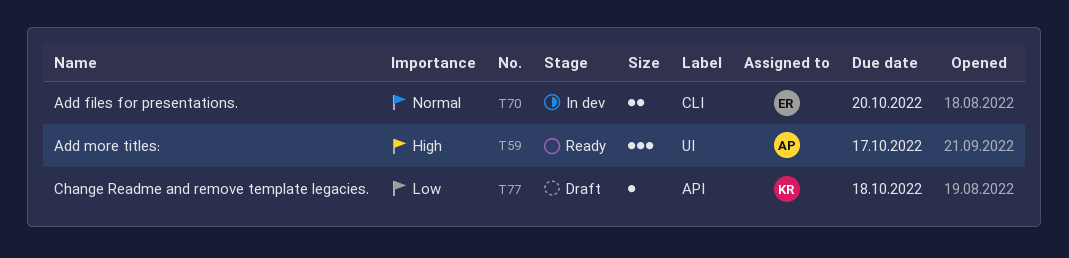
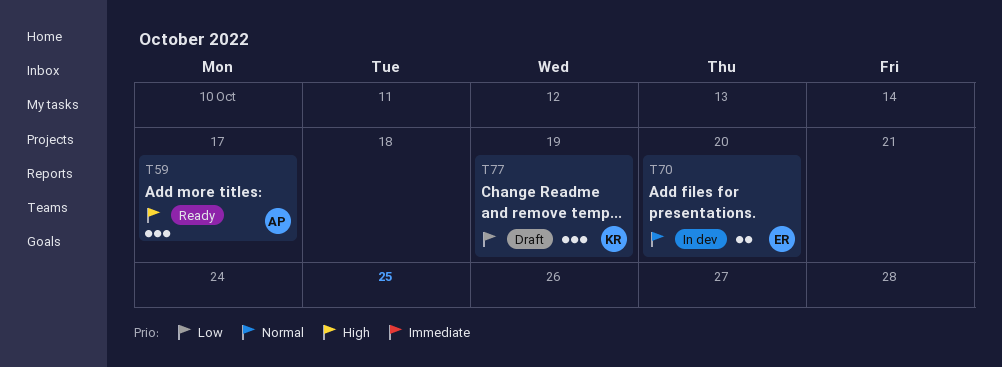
T77, estimate: 1 -> 3
T77, due: Oct 18 -> Oct 19

